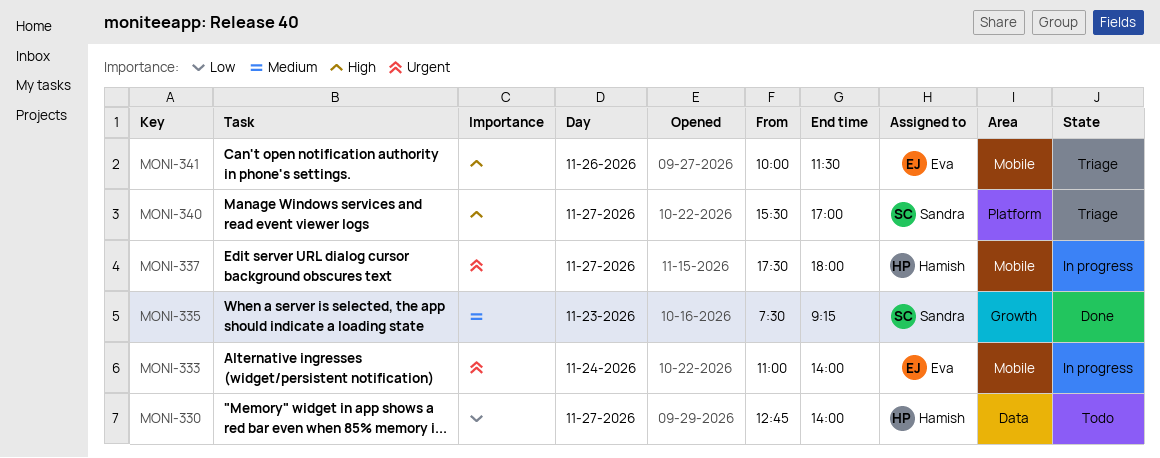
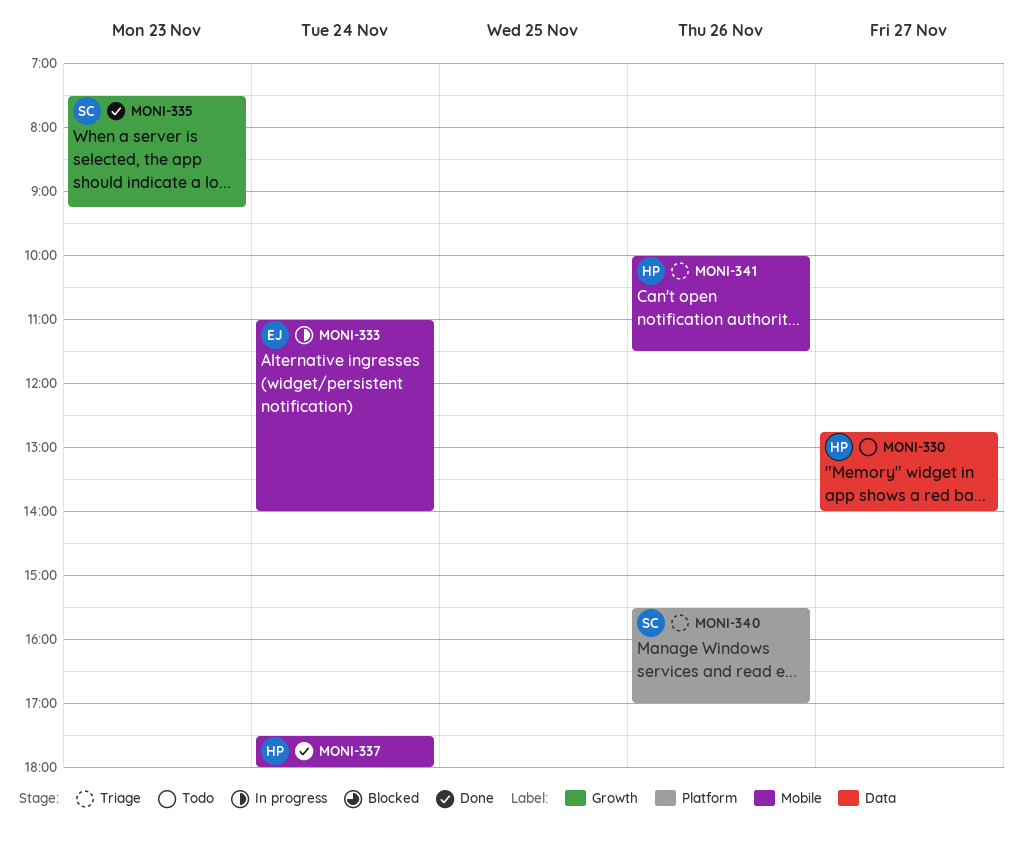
MONI-337, status: In progress -> Done
MONI-337, day: Nov 27 -> Nov 24
MONI-340, day: Nov 27 -> Nov 26
MONI-341, owner: Eva -> Hamish

